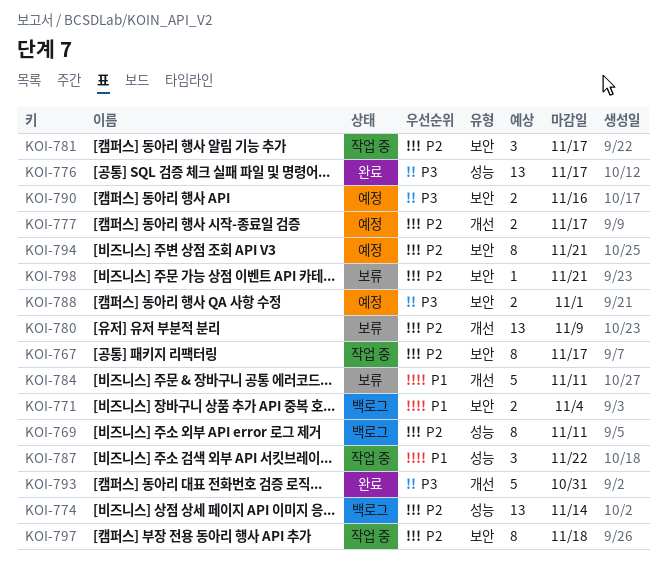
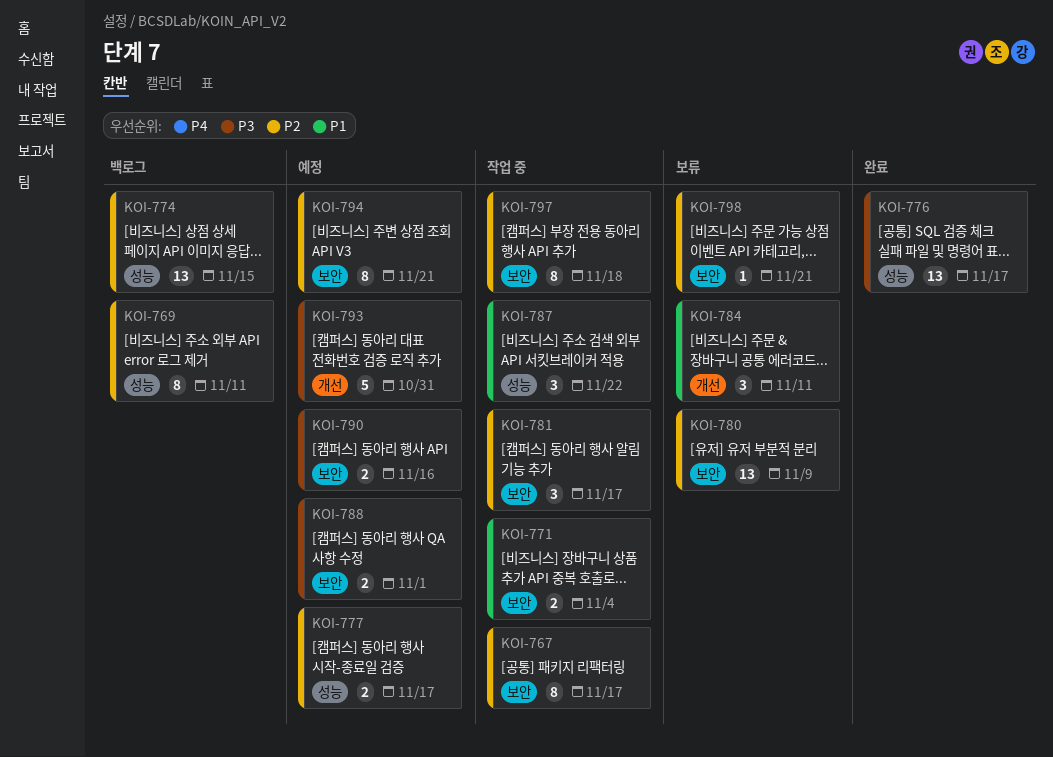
KOI-771, status: 백로그 -> 작업 중
KOI-774, due: Nov 14 -> Nov 15
KOI-777, label: 개선 -> 성능
KOI-780, label: 개선 -> 보안
KOI-784, estimate: 5 -> 3
KOI-793, status: 완료 -> 예정

